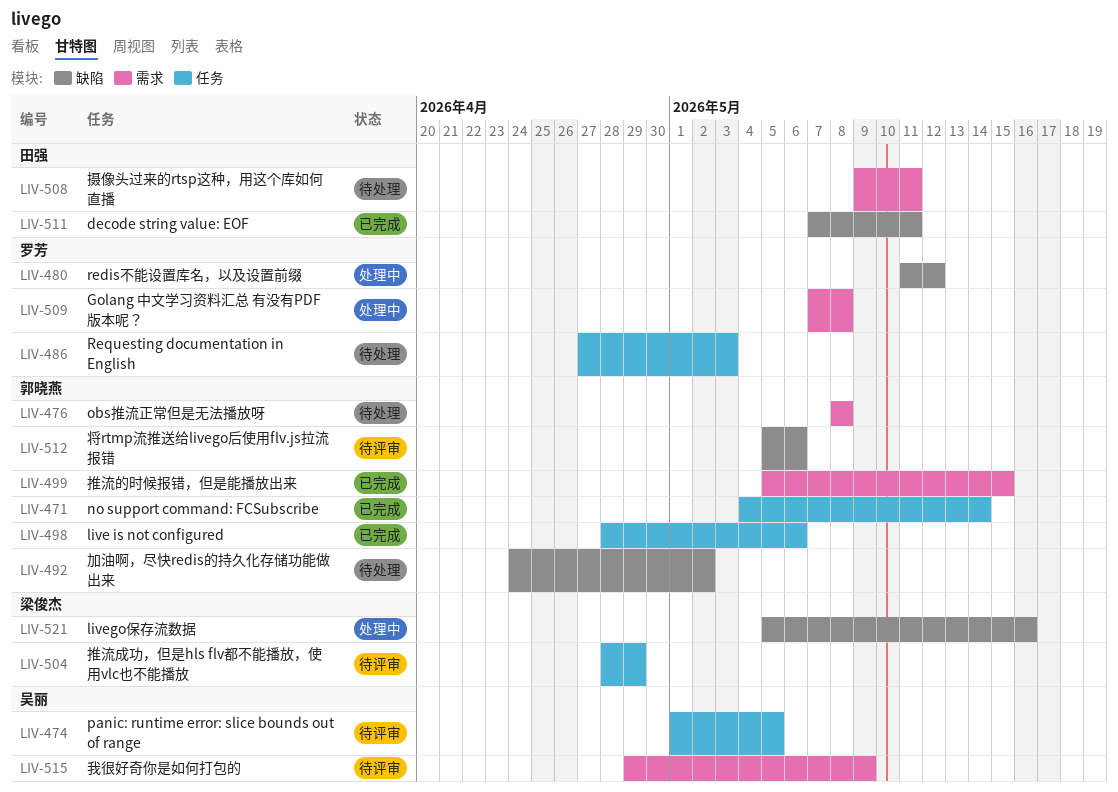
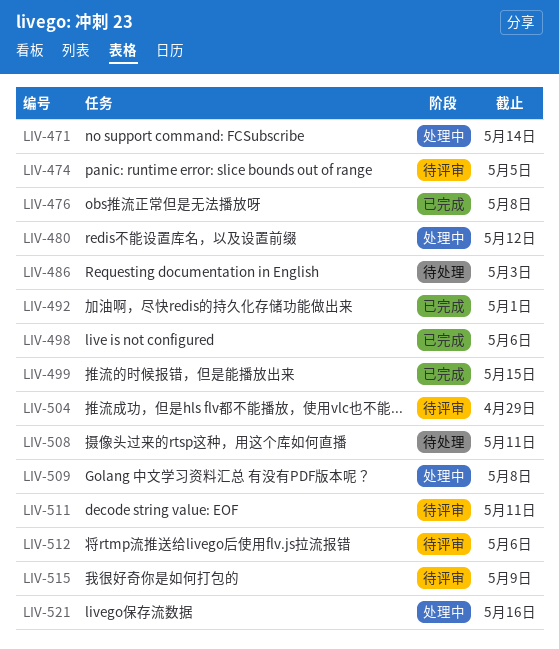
LIV-471, status: 已完成 -> 处理中
LIV-476, status: 待处理 -> 已完成
LIV-492, status: 待处理 -> 已完成
LIV-492, due: May 2 -> May 1
LIV-511, status: 已完成 -> 待评审

